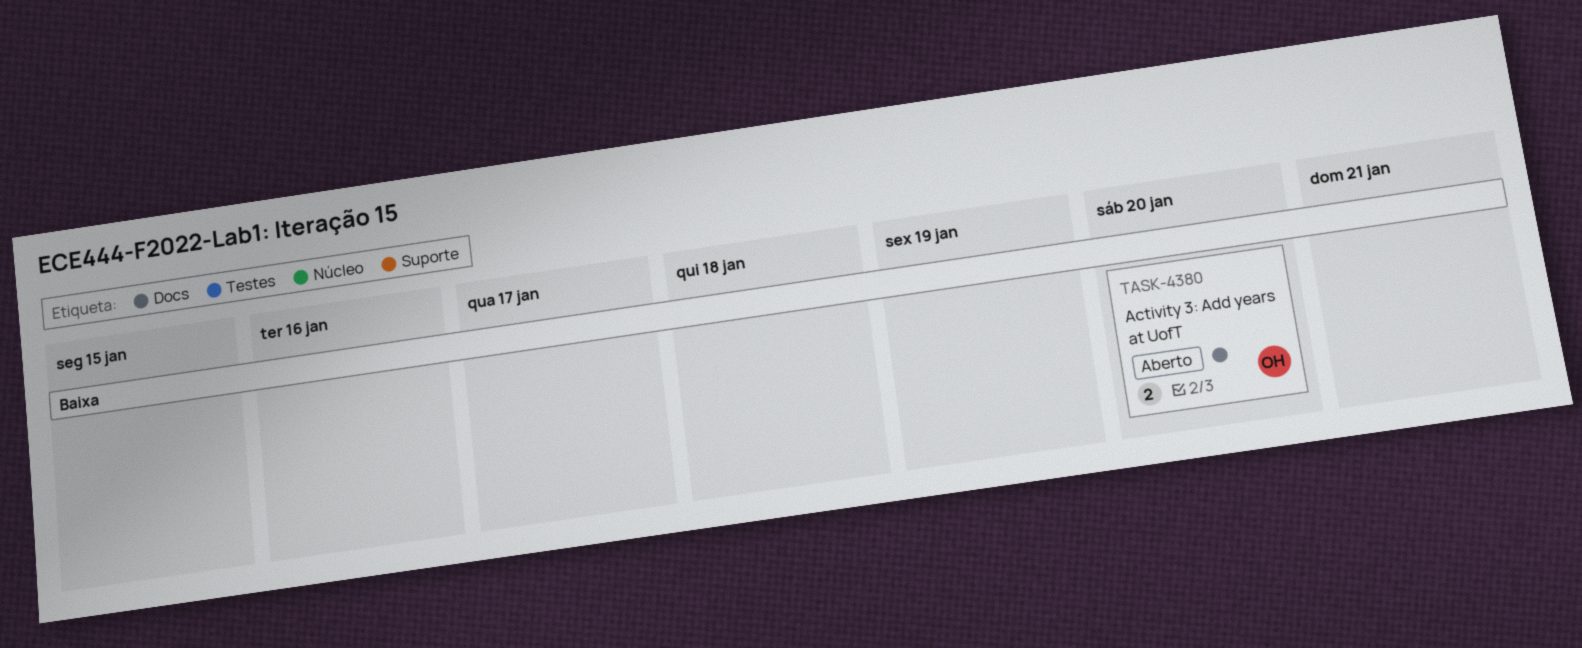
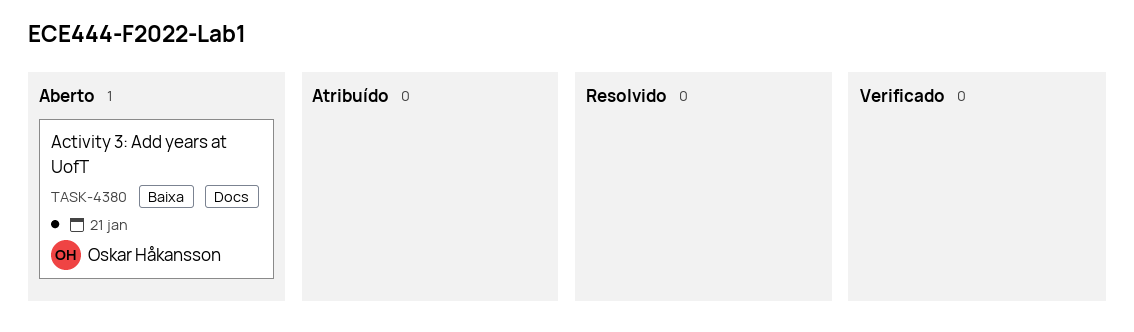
TASK-4380, estimate: 2 -> 1
TASK-4380, due: Jan 20 -> Jan 21

